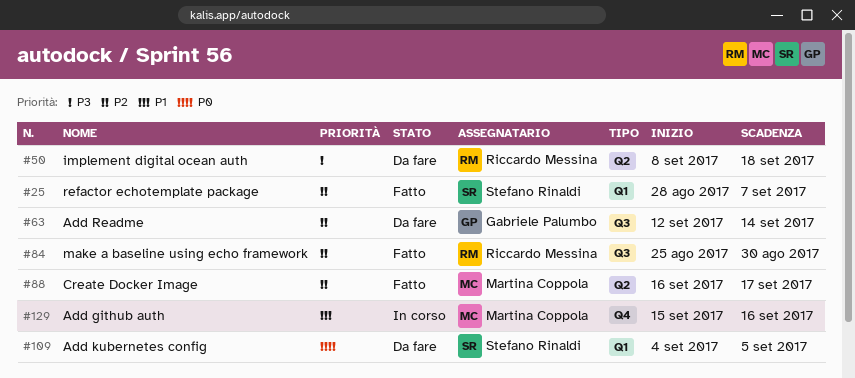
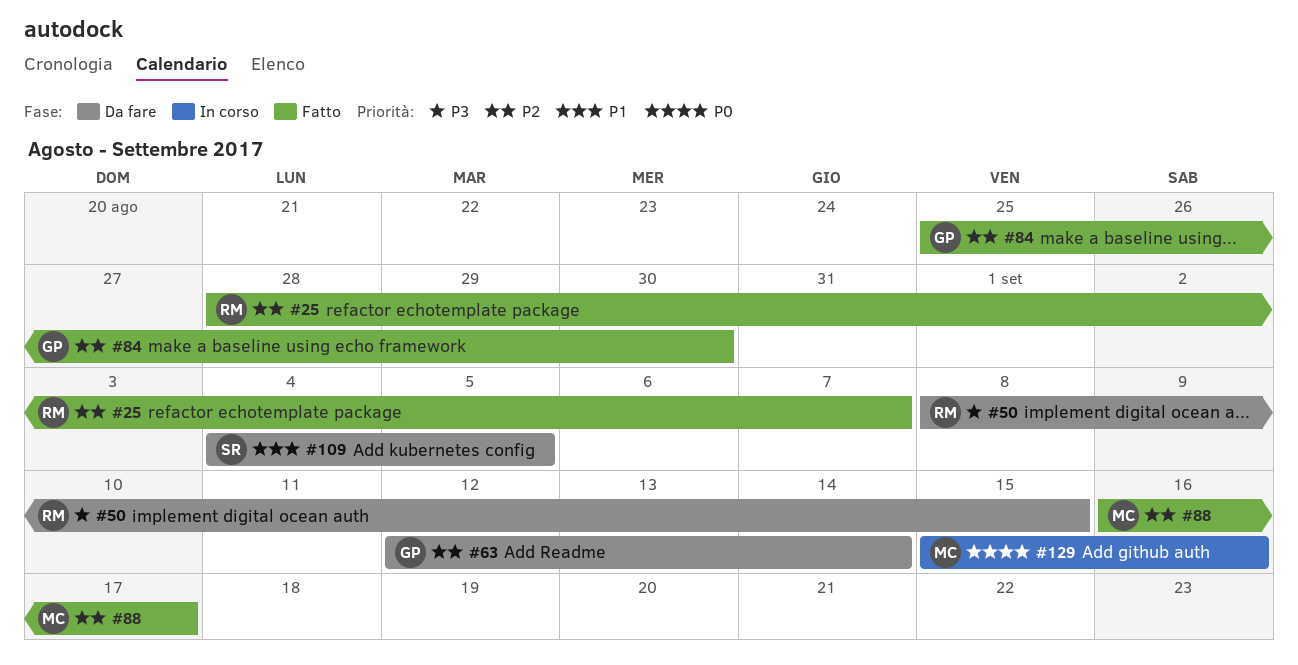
#25, owner: Stefano Rinaldi -> Riccardo Messina
#50, due: Sep 18 -> Sep 15
#84, owner: Riccardo Messina -> Gabriele Palumbo
#109, priority: P0 -> P1
#129, priority: P1 -> P0

